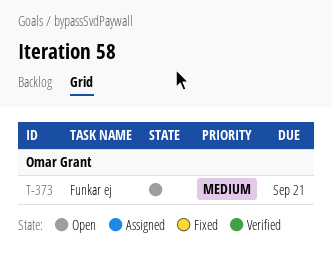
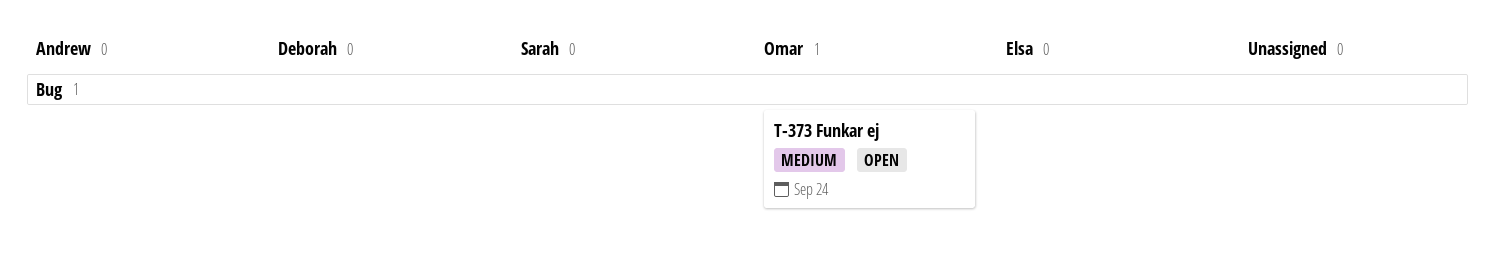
T-373, due: Sep 21 -> Sep 24

